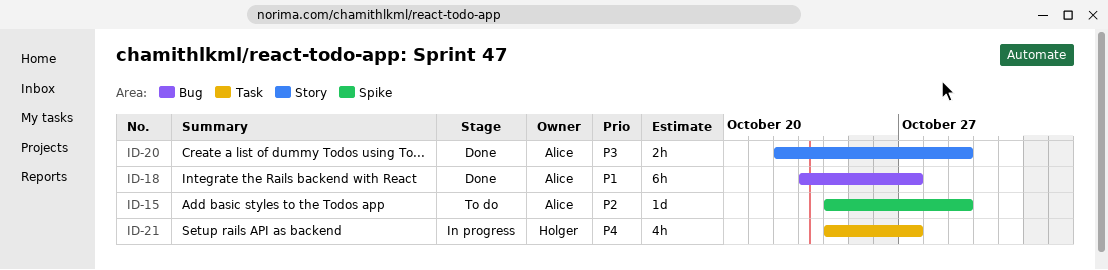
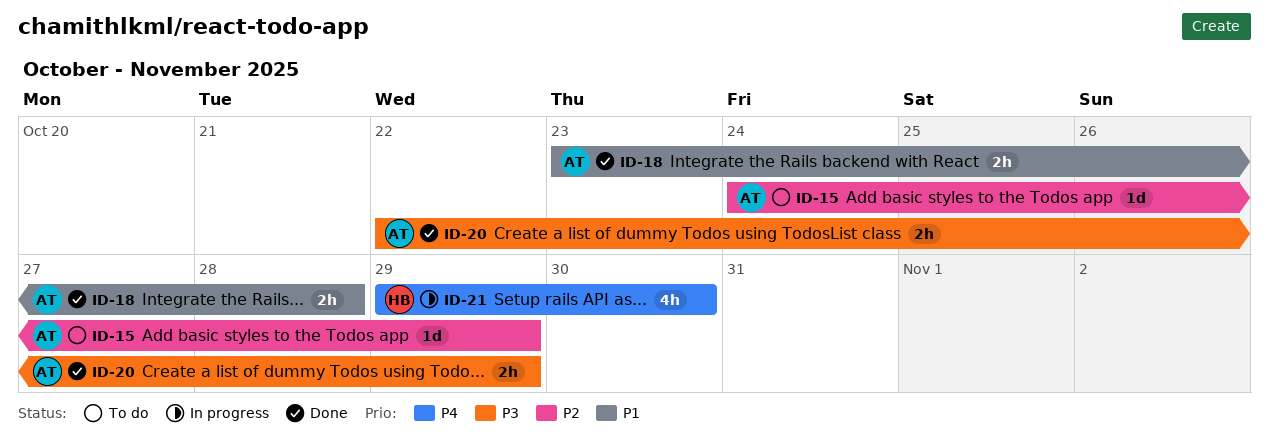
ID-18, estimate: 6h -> 2h
ID-18, due: Oct 27 -> Oct 28
ID-21, start: Oct 24 -> Oct 29
ID-21, due: Oct 27 -> Oct 30

